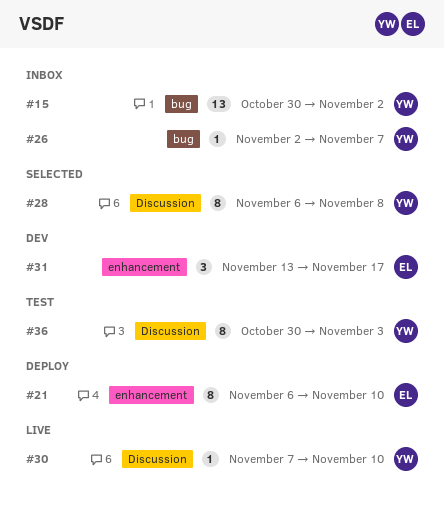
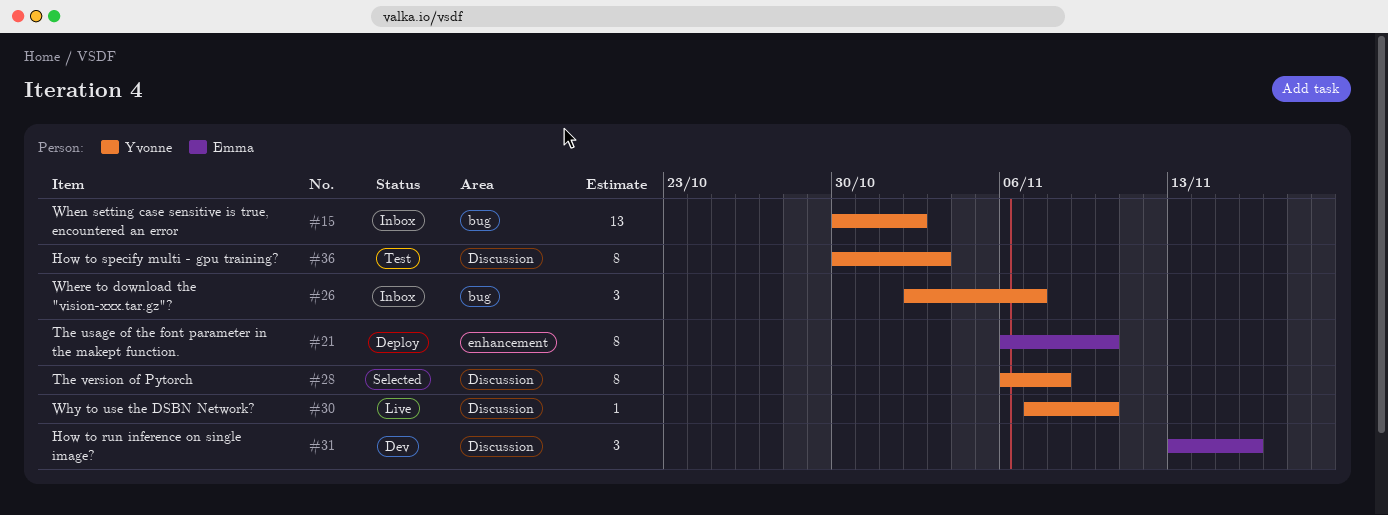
#26, estimate: 1 -> 3
#31, label: enhancement -> Discussion
#31, due: Nov 17 -> Nov 16

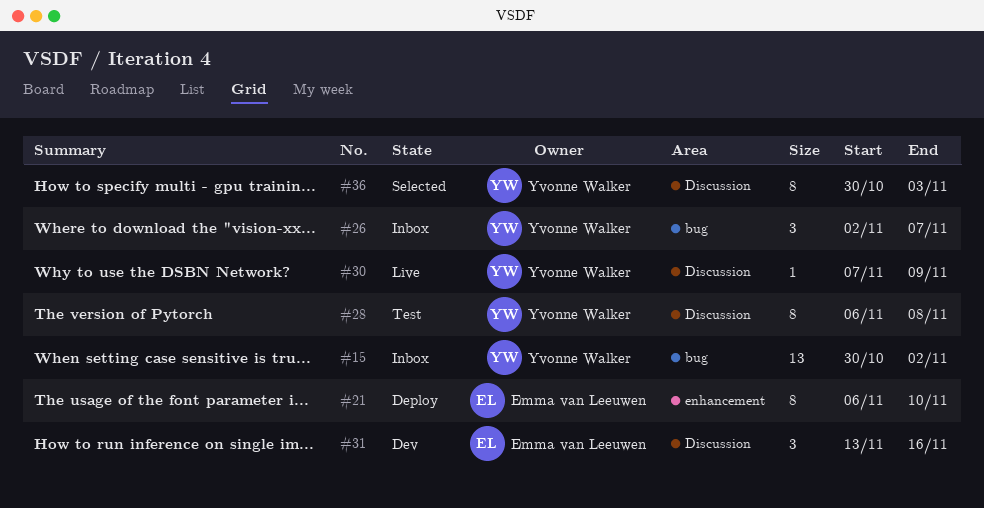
#28, status: Selected -> Test
#30, due: Nov 10 -> Nov 9
#36, status: Test -> Selected

